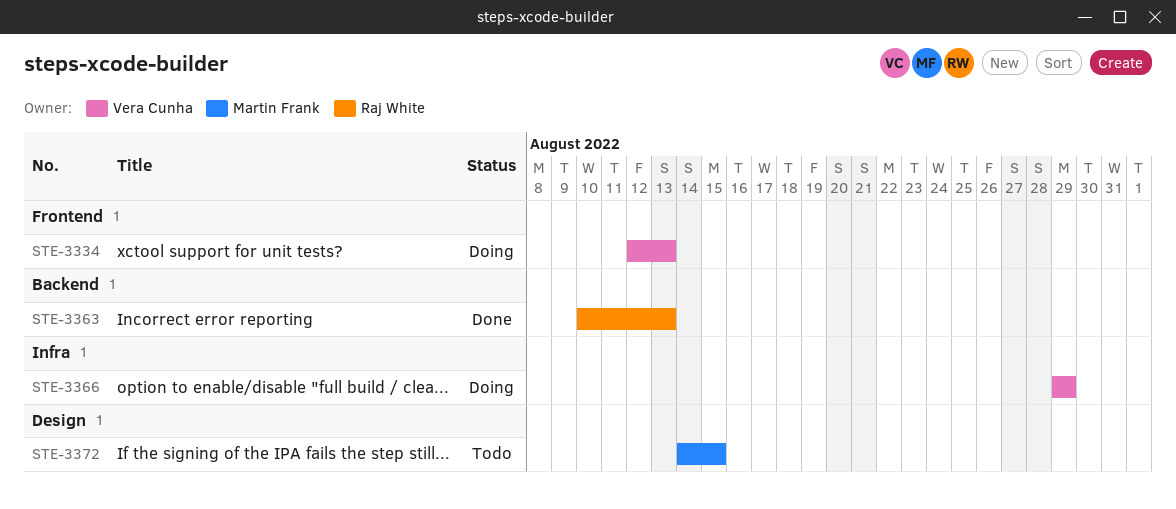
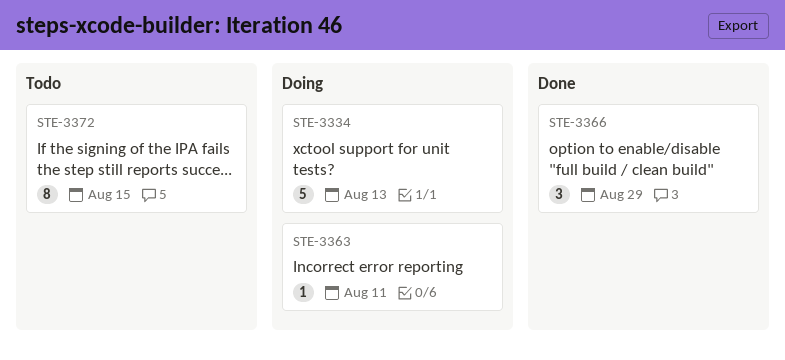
STE-3363, status: Done -> Doing
STE-3363, due: Aug 13 -> Aug 11
STE-3366, status: Doing -> Done

